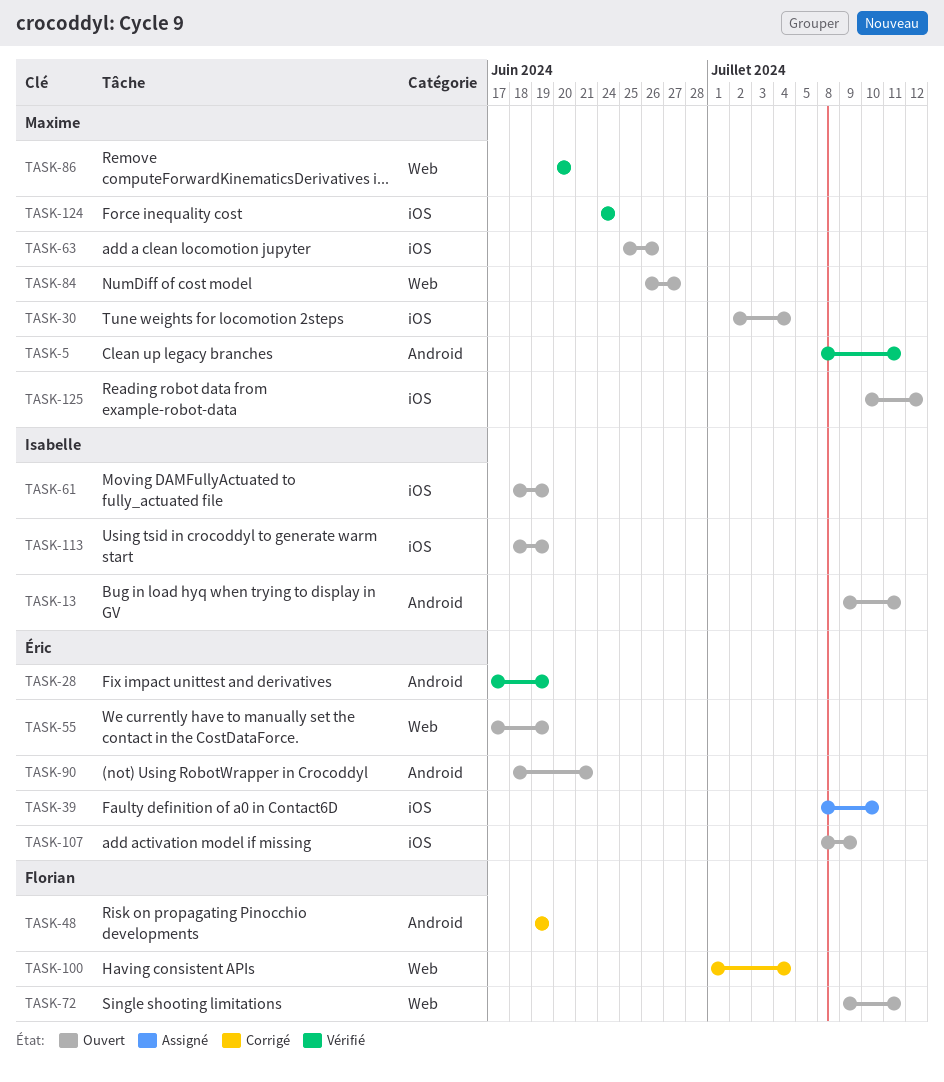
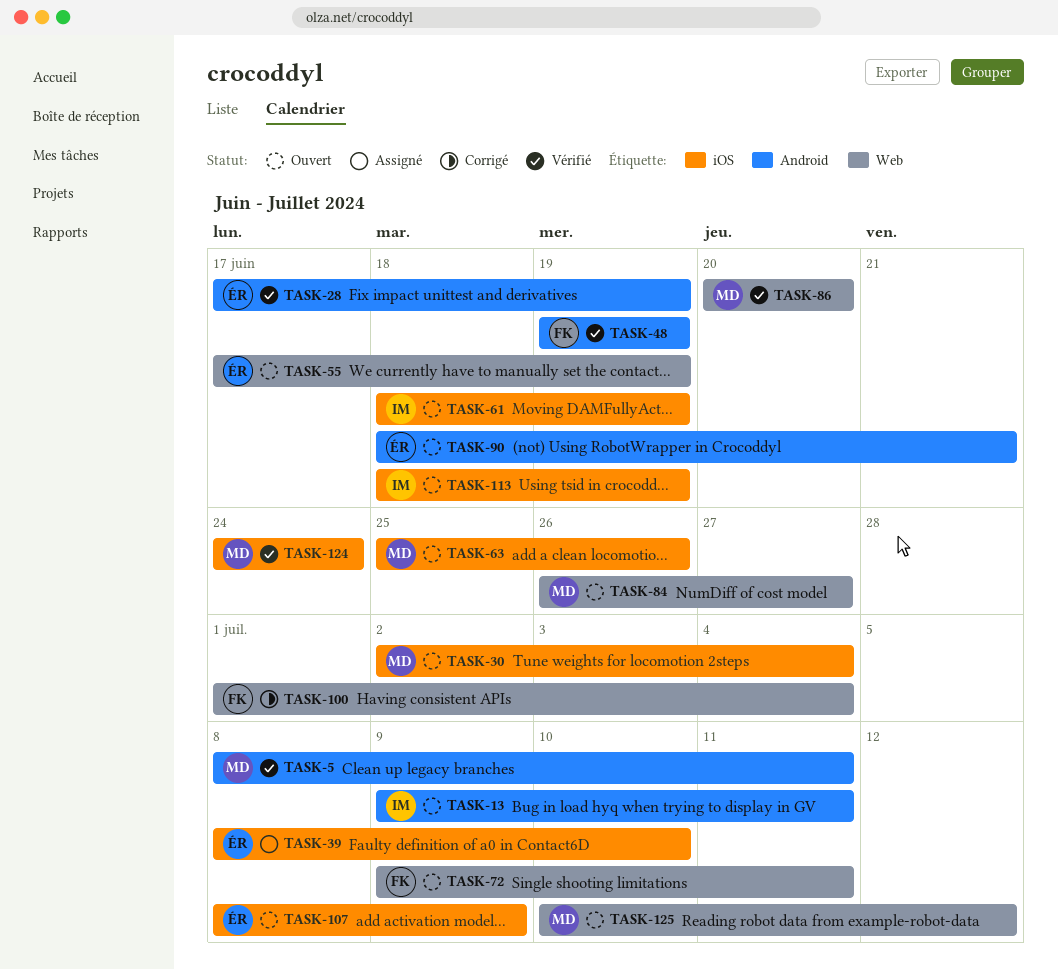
TASK-48, status: Corrigé -> Vérifié
TASK-125, label: iOS -> Web

